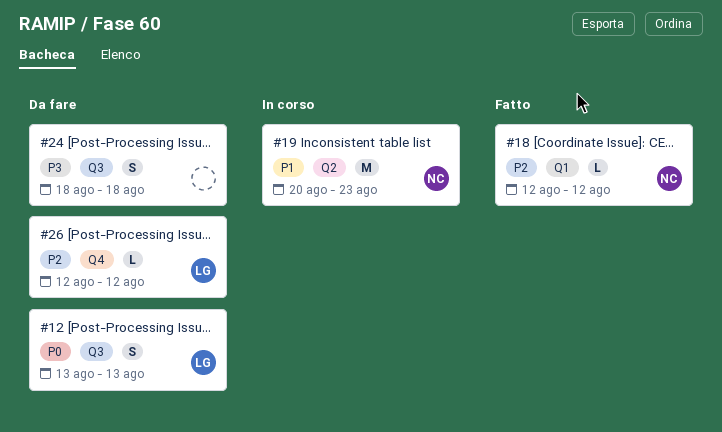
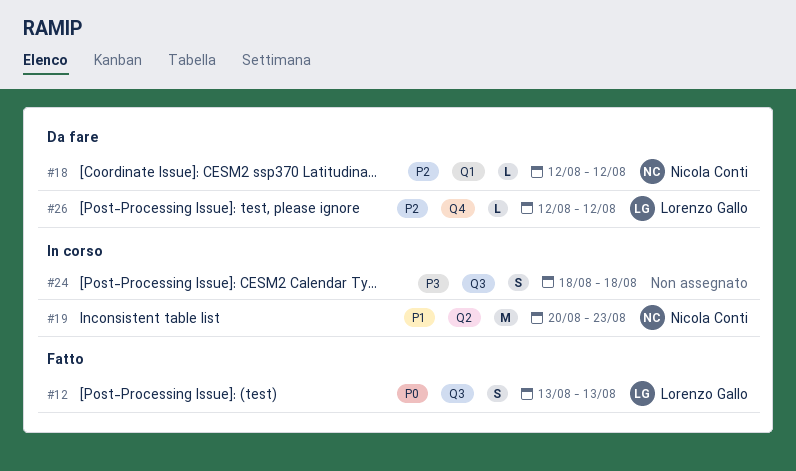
#12, status: Da fare -> Fatto
#18, status: Fatto -> Da fare
#24, status: Da fare -> In corso

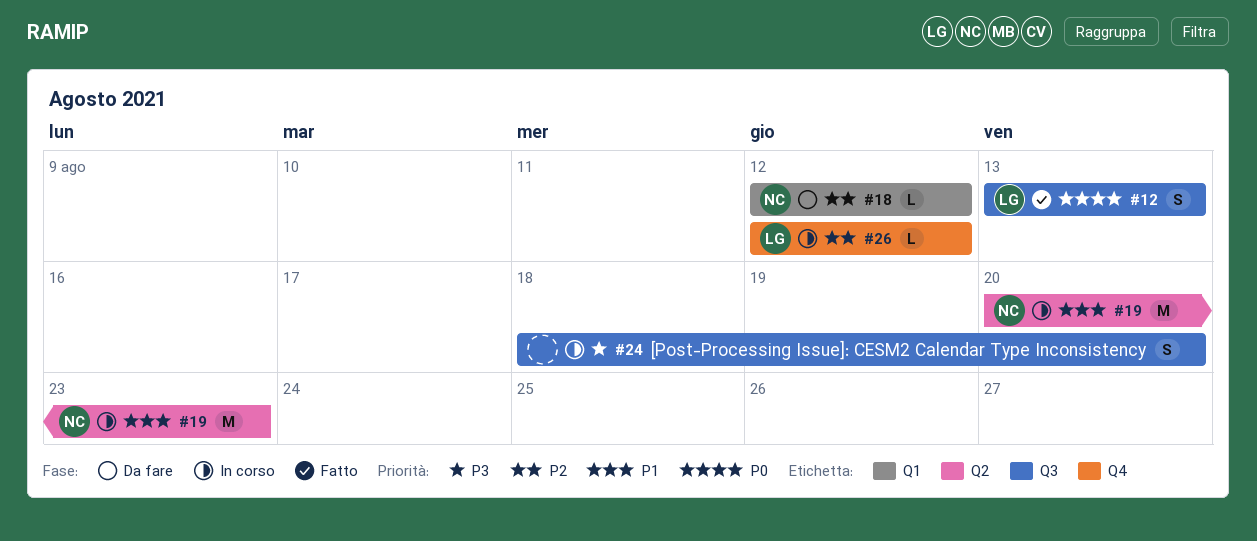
#24, due: Aug 18 -> Aug 20
#26, status: Da fare -> In corso

